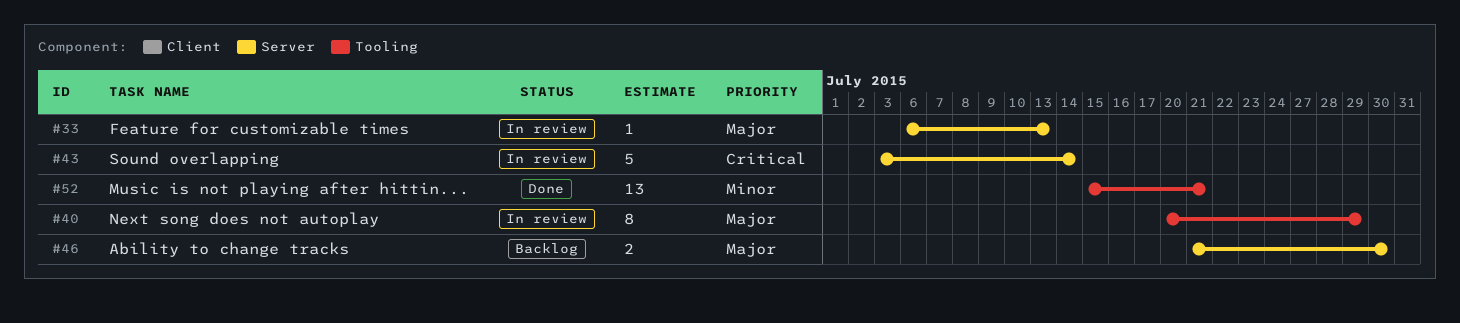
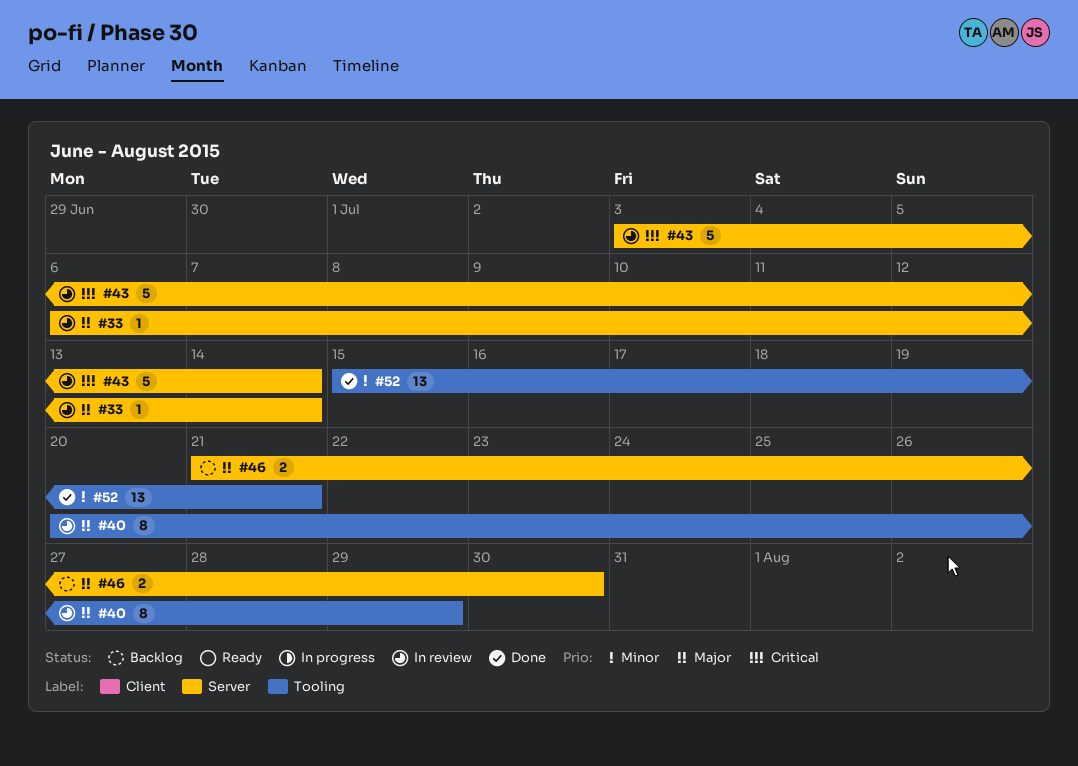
#33, due: Jul 13 -> Jul 14

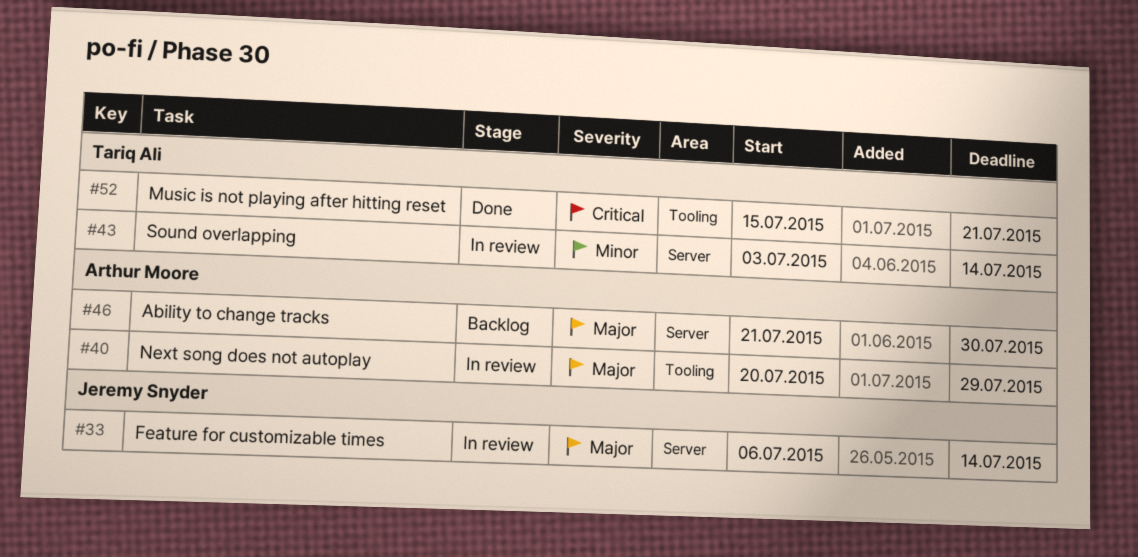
#43, priority: Critical -> Minor
#52, priority: Minor -> Critical

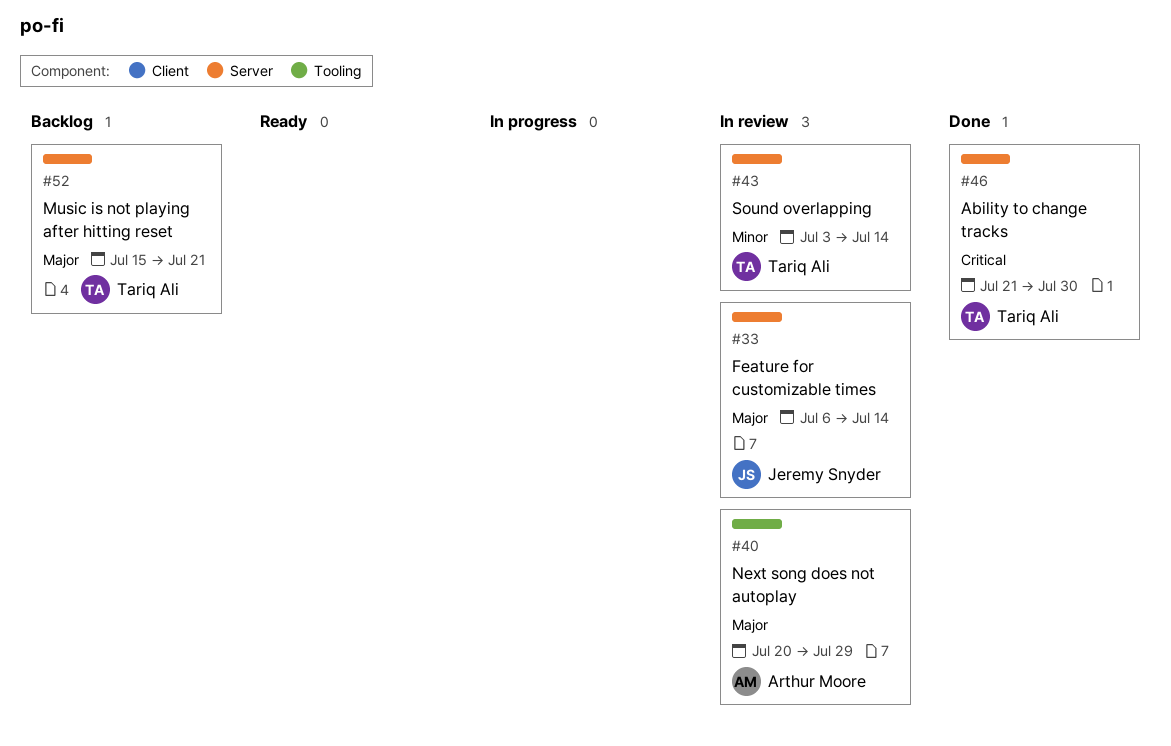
#46, status: Backlog -> Done
#46, owner: Arthur Moore -> Tariq Ali
#46, priority: Major -> Critical
#52, status: Done -> Backlog
#52, priority: Critical -> Major
#52, label: Tooling -> Server

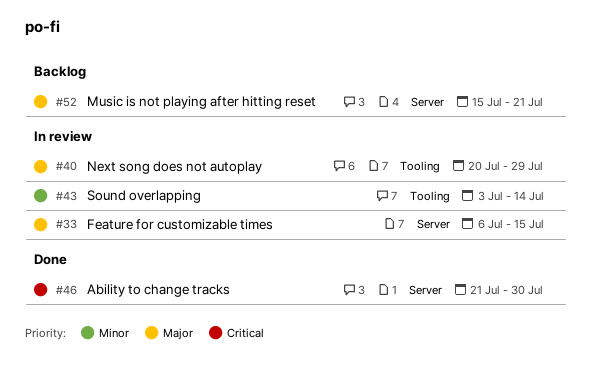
#33, due: Jul 14 -> Jul 15
#43, label: Server -> Tooling

